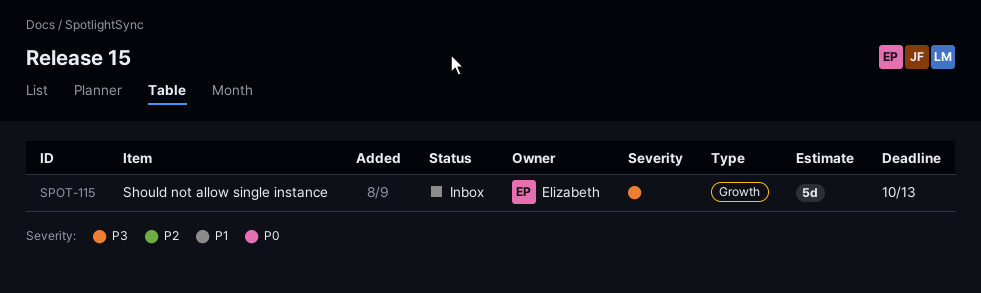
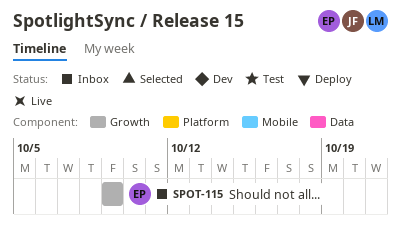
SPOT-115, due: Oct 13 -> Oct 9

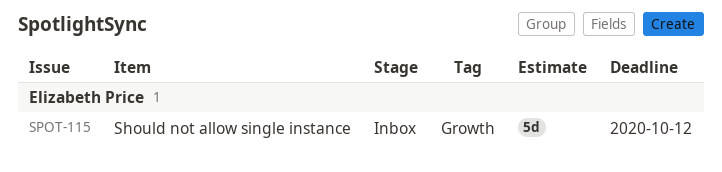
SPOT-115, due: Oct 9 -> Oct 12

